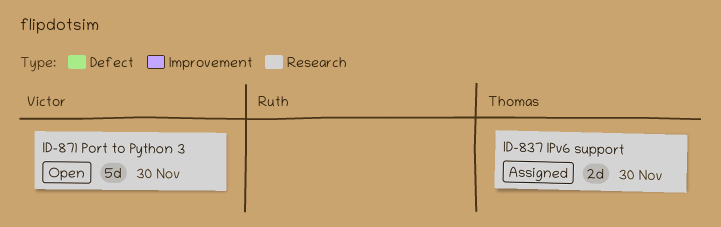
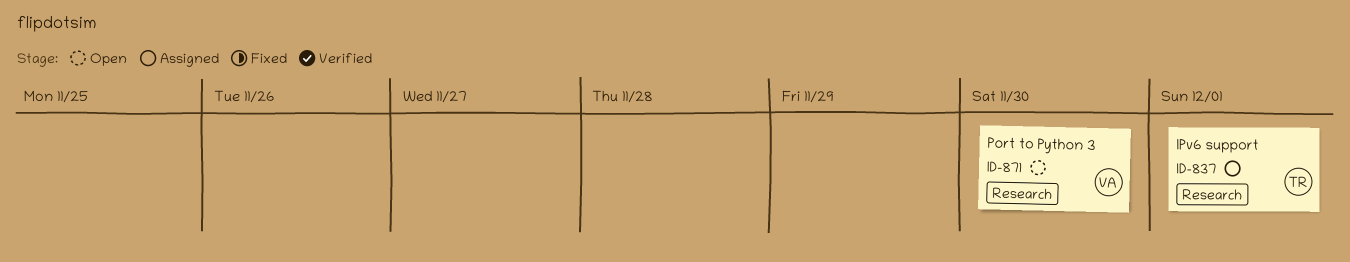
ID-837, due: Nov 30 -> Dec 1

